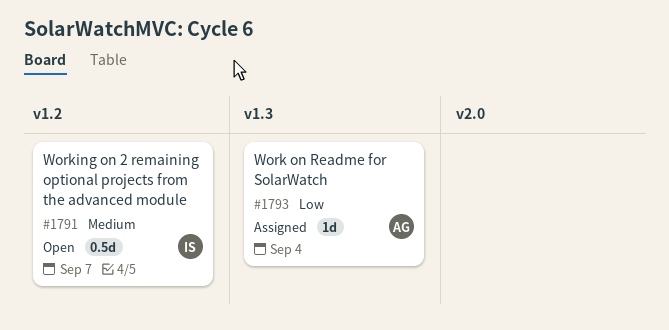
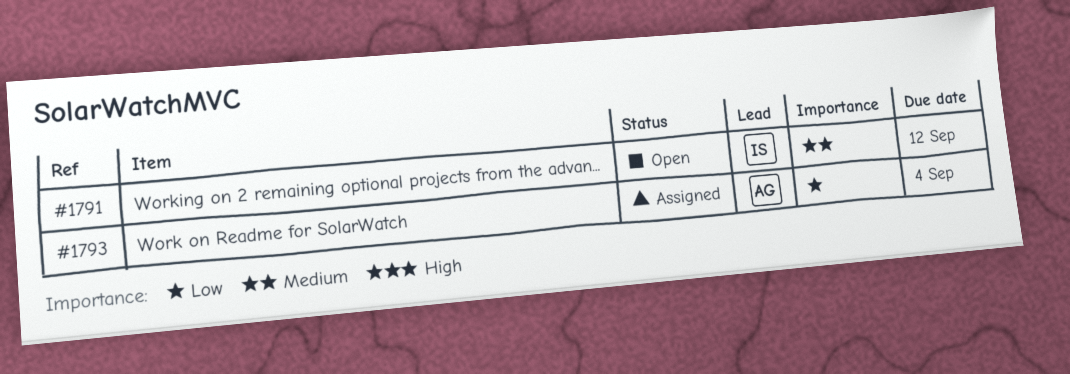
#1791, due: Sep 7 -> Sep 12

